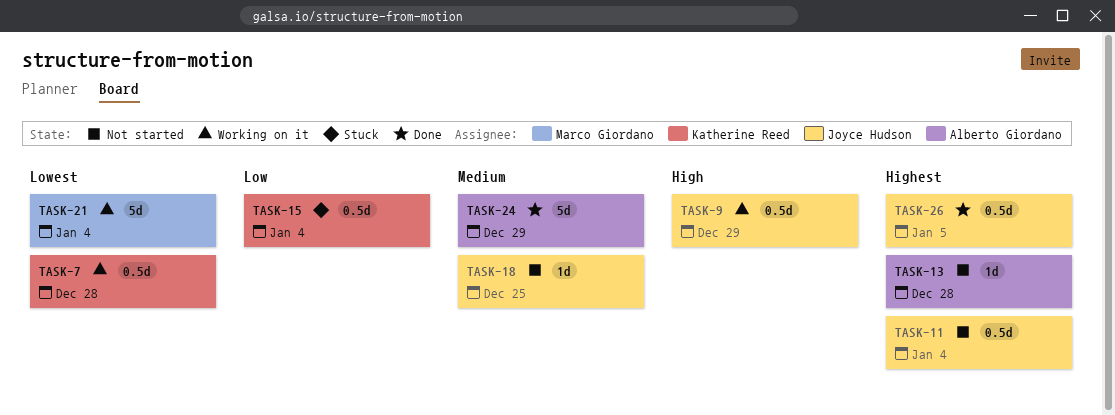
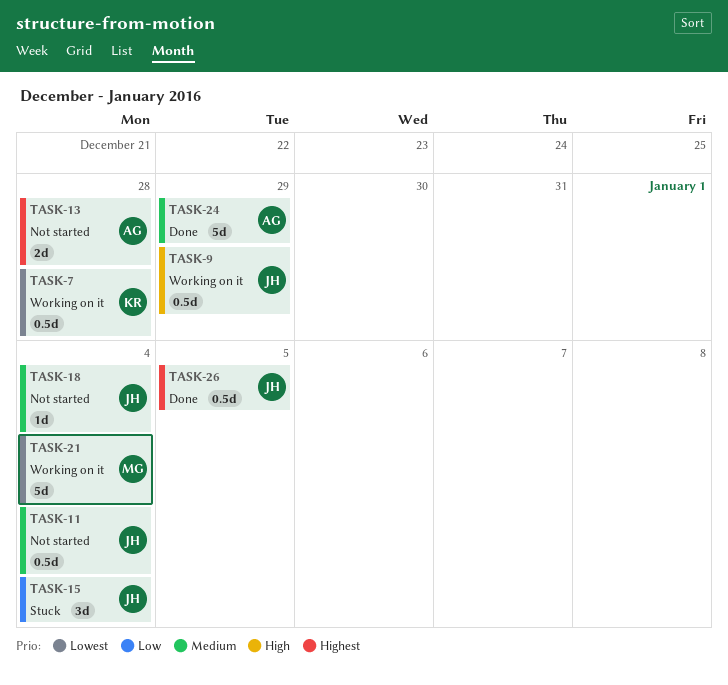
TASK-11, priority: Highest -> Medium
TASK-13, estimate: 1d -> 2d
TASK-15, owner: Katherine Reed -> Joyce Hudson
TASK-15, estimate: 0.5d -> 3d
TASK-18, due: Dec 25 -> Jan 4

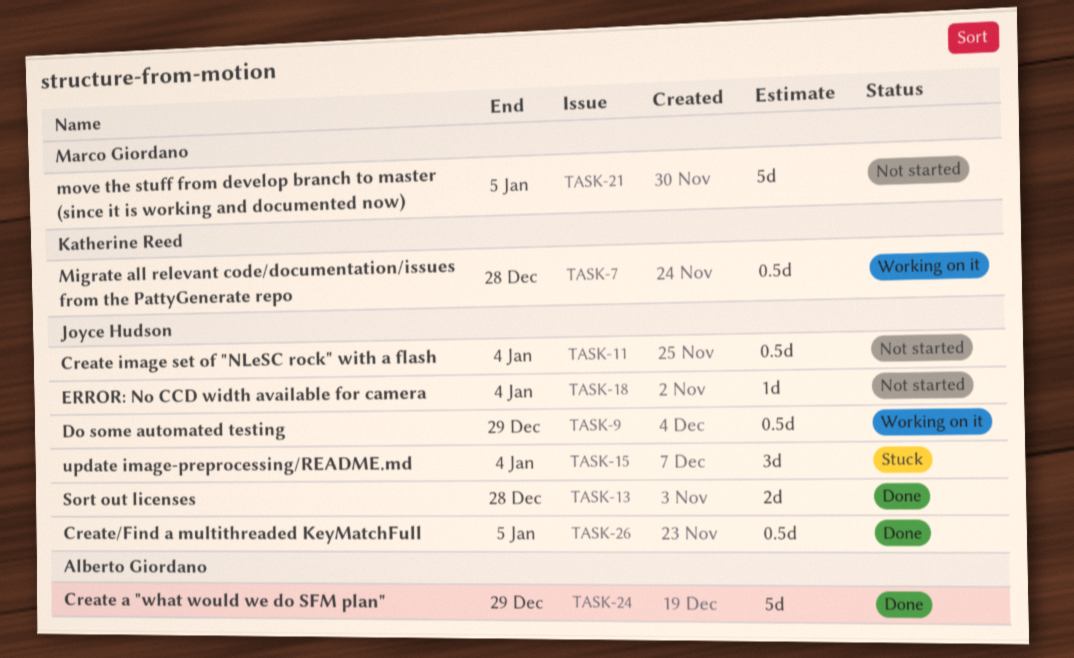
TASK-13, status: Not started -> Done
TASK-13, owner: Alberto Giordano -> Joyce Hudson
TASK-21, status: Working on it -> Not started
TASK-21, due: Jan 4 -> Jan 5

